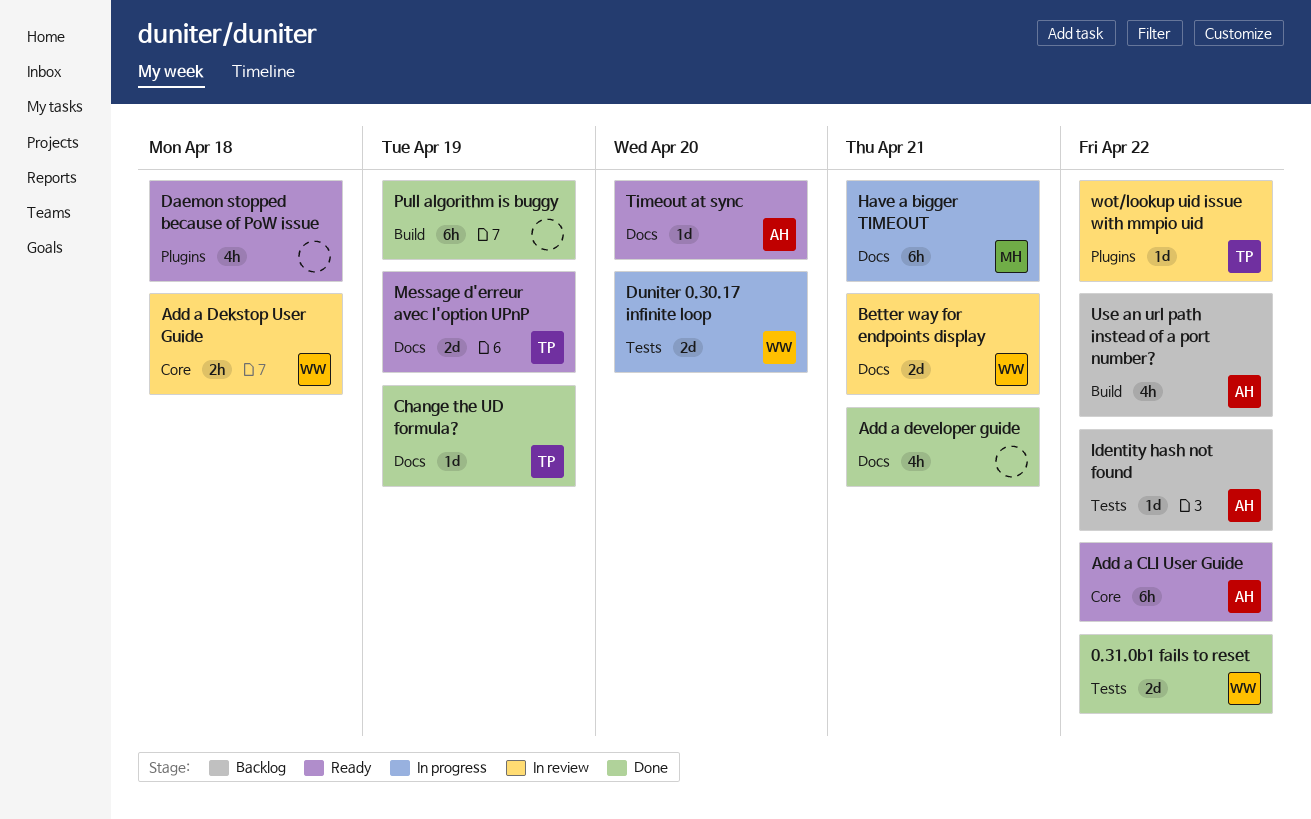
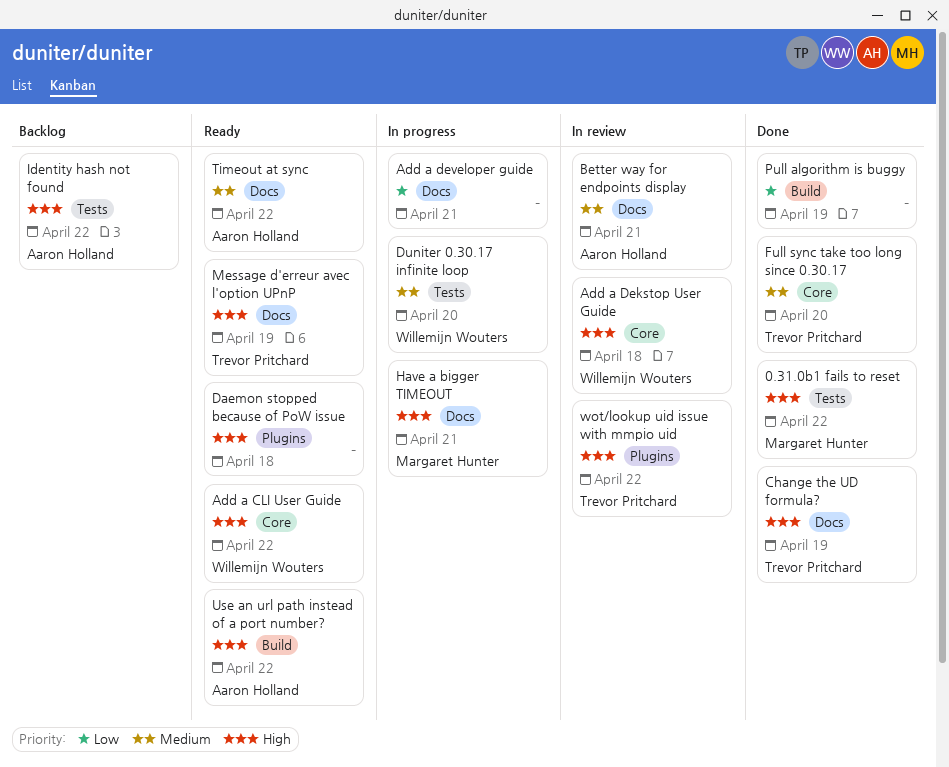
0.31.0b1 fails to reset, owner: Willemijn Wouters -> Margaret Hunter
Add a CLI User Guide, owner: Aaron Holland -> Willemijn Wouters
Add a developer guide, status: Done -> In progress
Better way for endpoints display, owner: Willemijn Wouters -> Aaron Holland
Full sync take too long since 0.30.17: none -> present
Timeout at sync, due: Apr 20 -> Apr 22
Use an url path instead of a port number?, status: Backlog -> Ready

